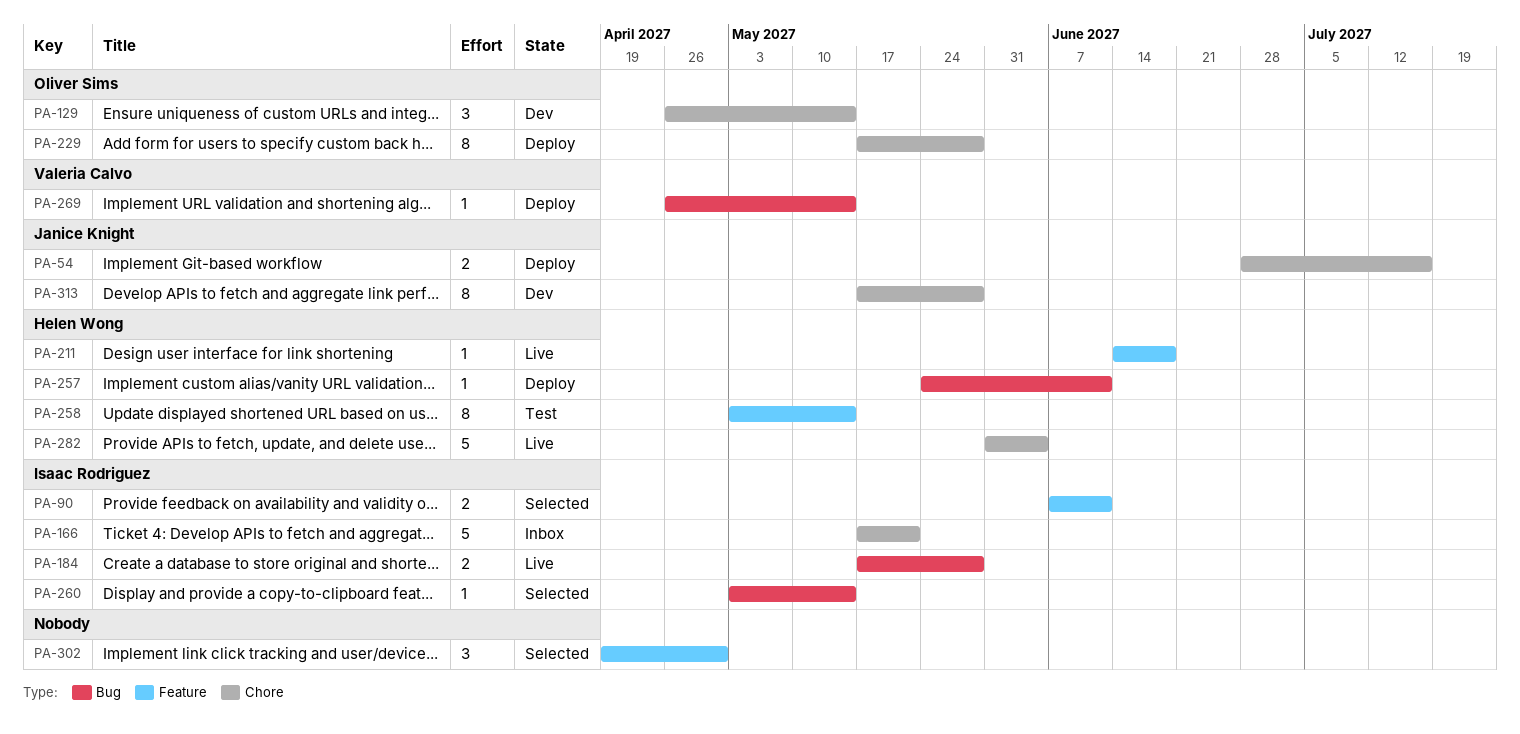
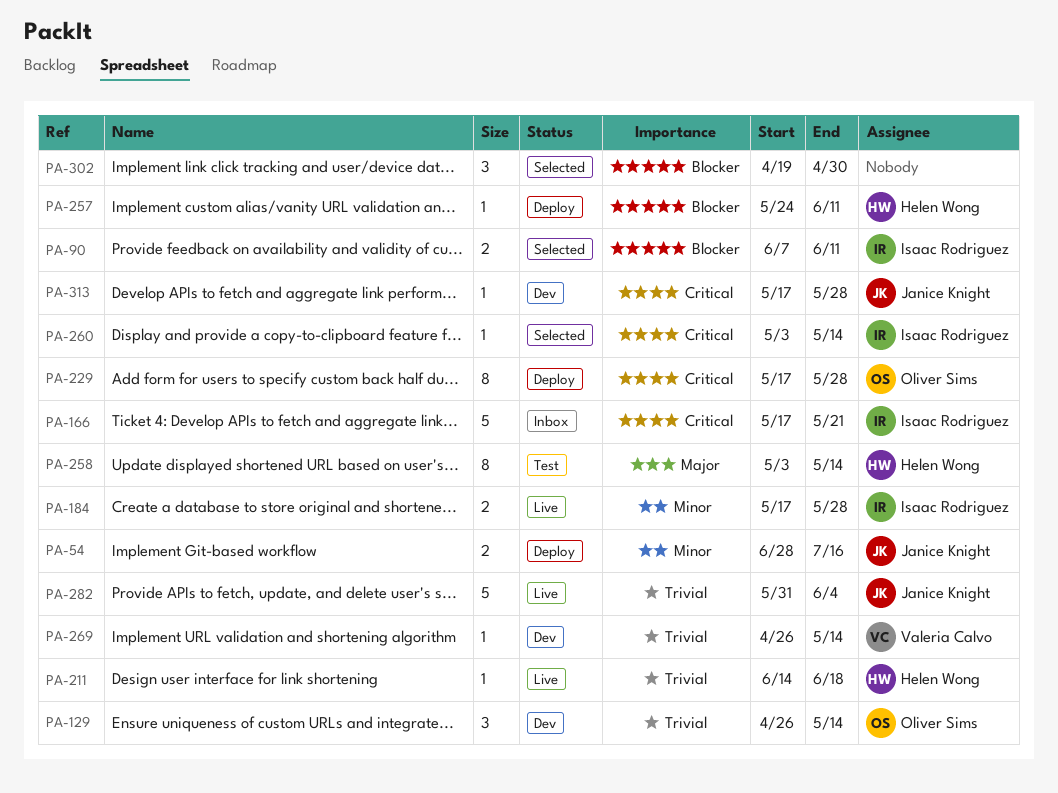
PA-269, status: Deploy -> Dev
PA-282, owner: Helen Wong -> Janice Knight
PA-313, estimate: 8 -> 1

